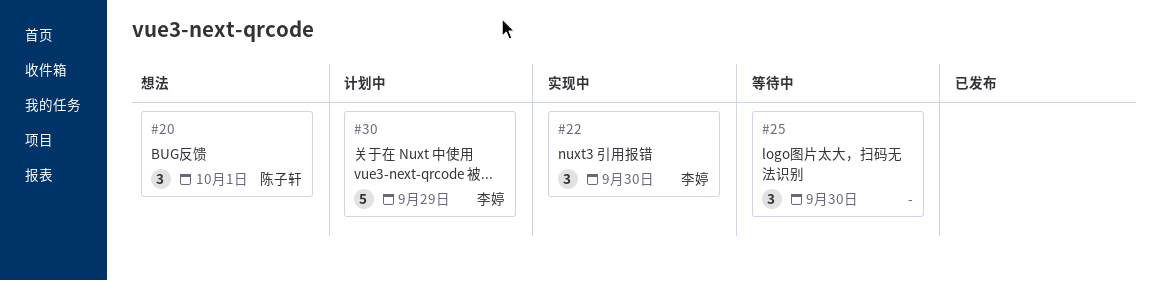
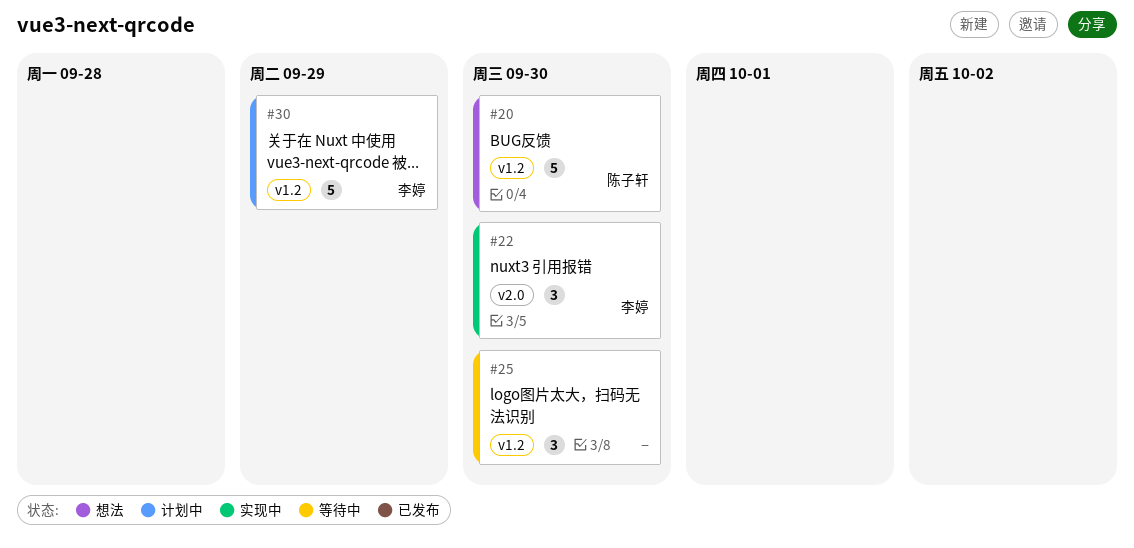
#20, estimate: 3 -> 5
#20, due: Oct 1 -> Sep 30

